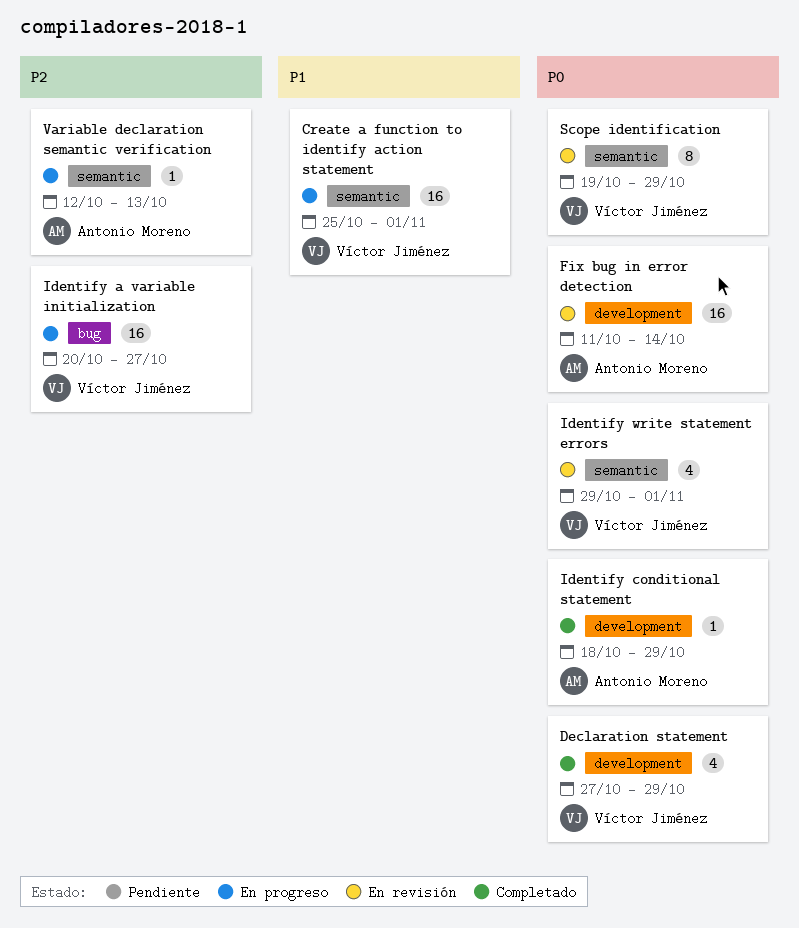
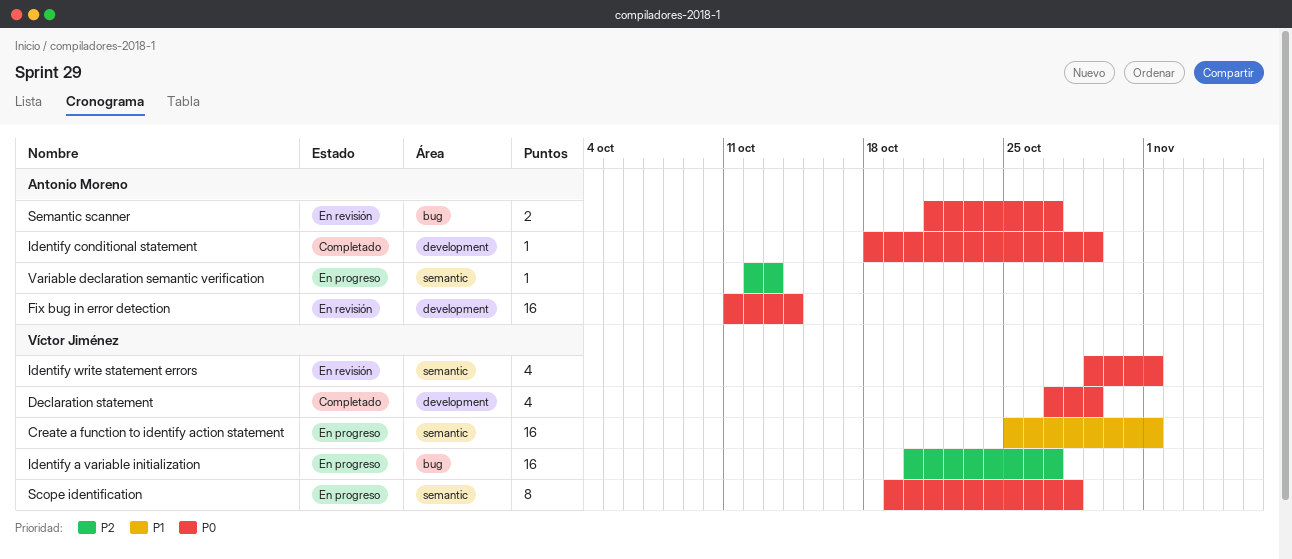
Scope identification, status: En revisión -> En progreso
Scope identification, due: Oct 29 -> Oct 28
Semantic scanner: none -> present

